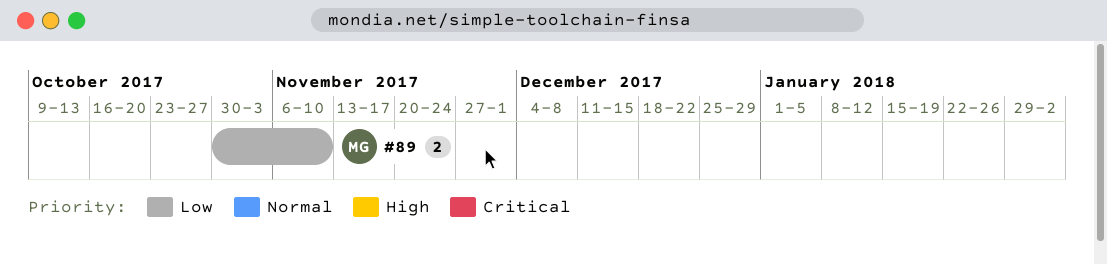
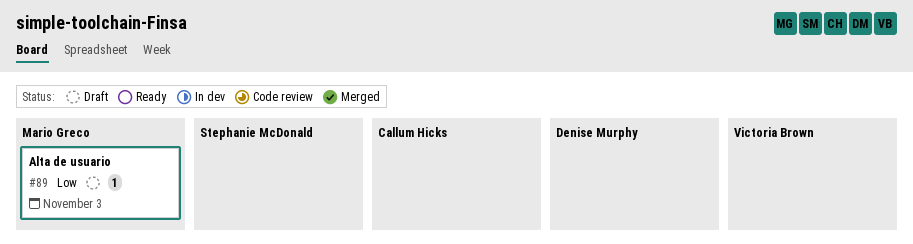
#89, estimate: 2 -> 1
#89, due: Nov 10 -> Nov 3

